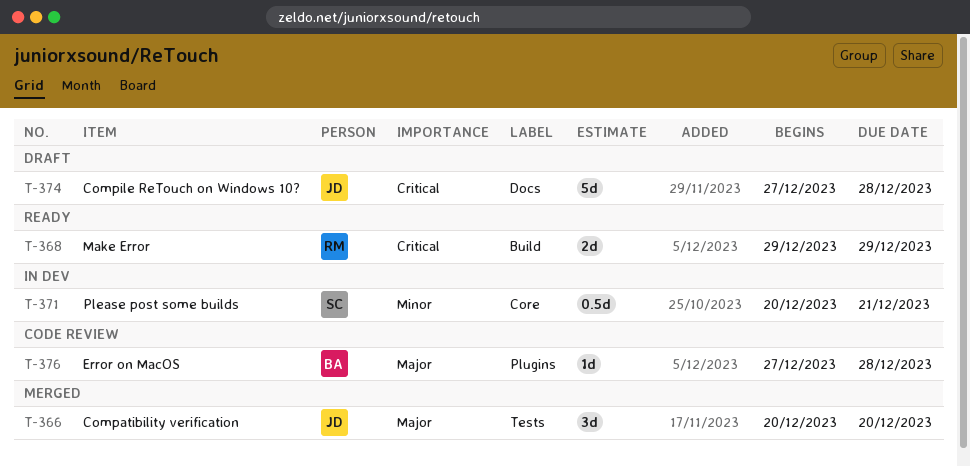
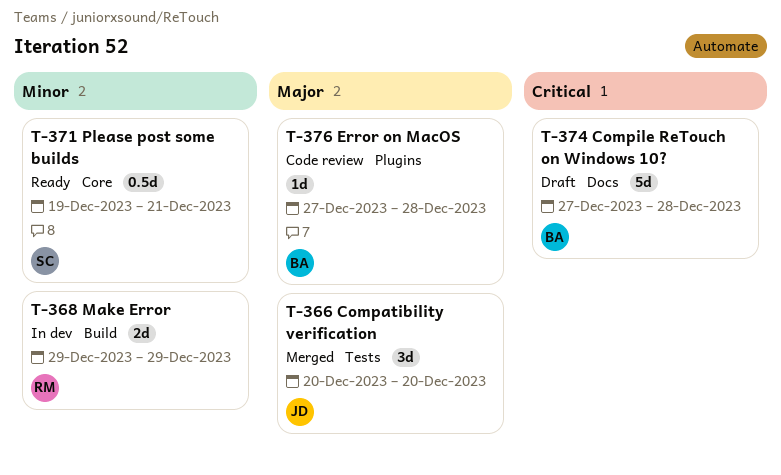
T-368, status: Ready -> In dev
T-368, priority: Critical -> Minor
T-371, status: In dev -> Ready
T-371, start: Dec 20 -> Dec 19
T-374, owner: JD -> BA

